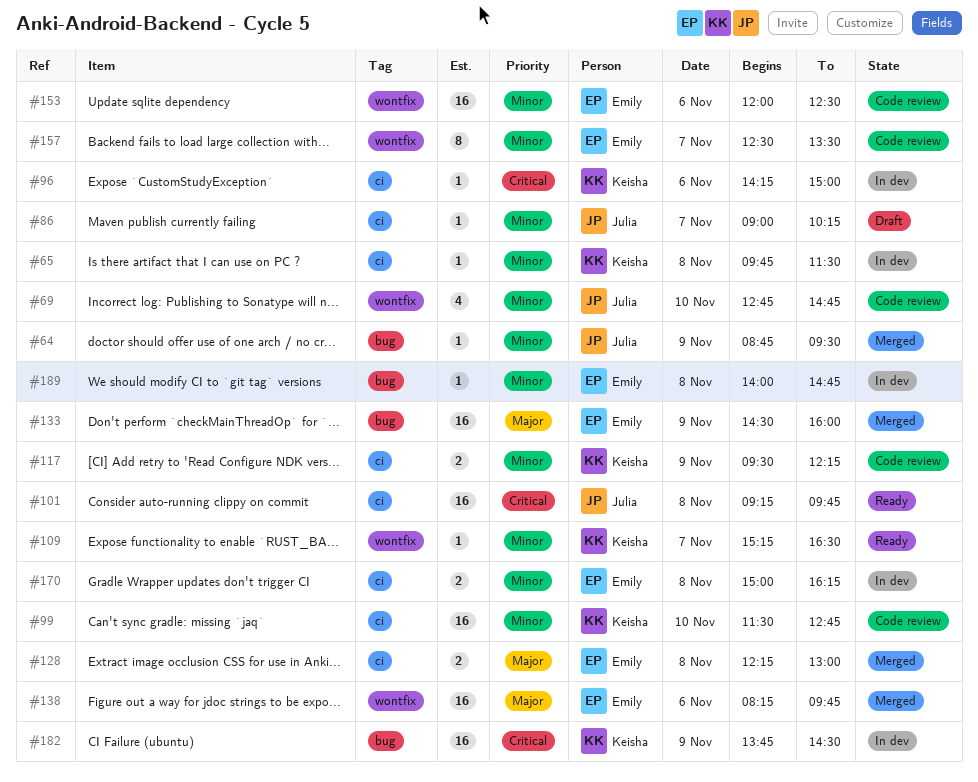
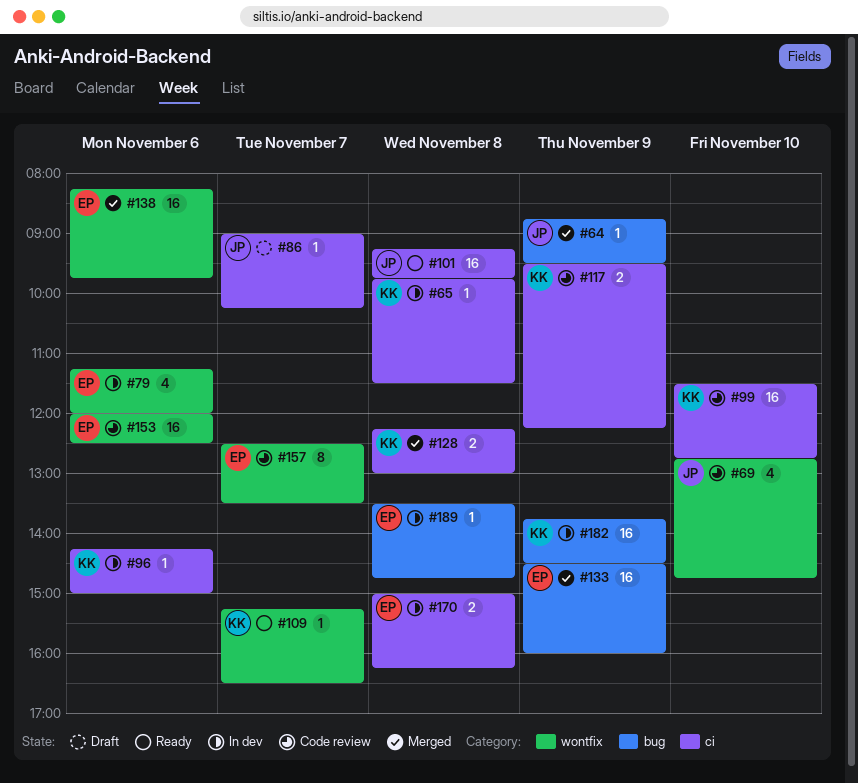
#79: none -> present
#128, owner: Emily -> Keisha
#189, begins: 14:00 -> 13:30

